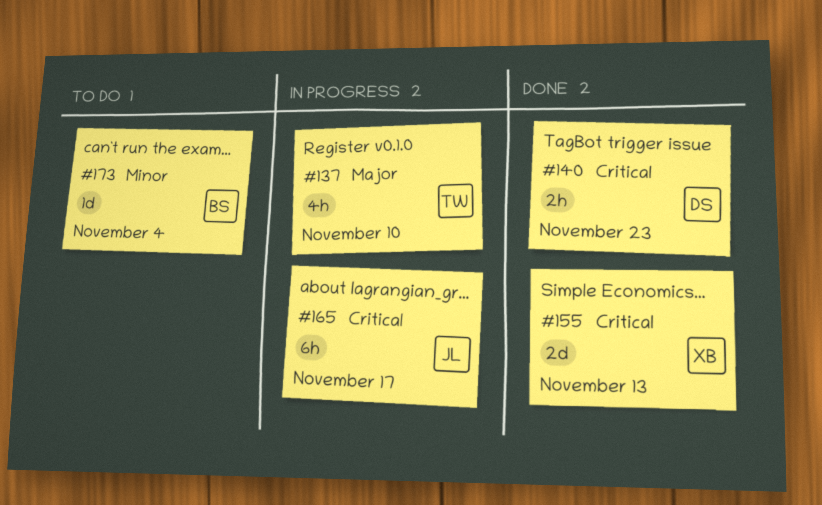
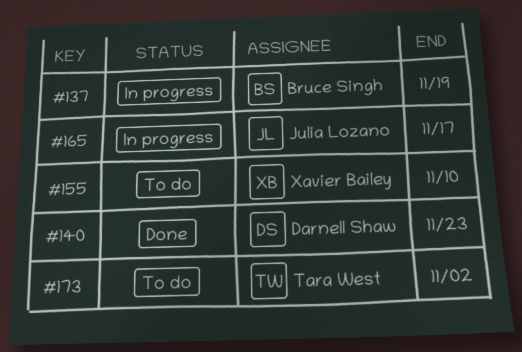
#137, owner: Tara West -> Bruce Singh
#137, due: Nov 10 -> Nov 19
#155, status: Done -> To do
#155, due: Nov 13 -> Nov 10
#173, owner: Bruce Singh -> Tara West
#173, due: Nov 4 -> Nov 2

